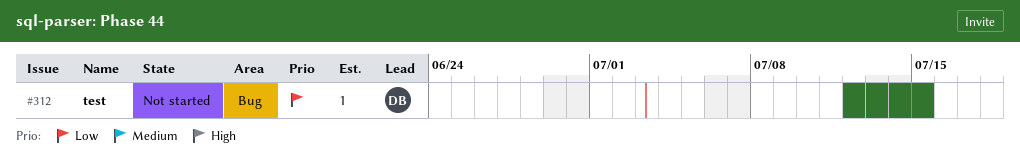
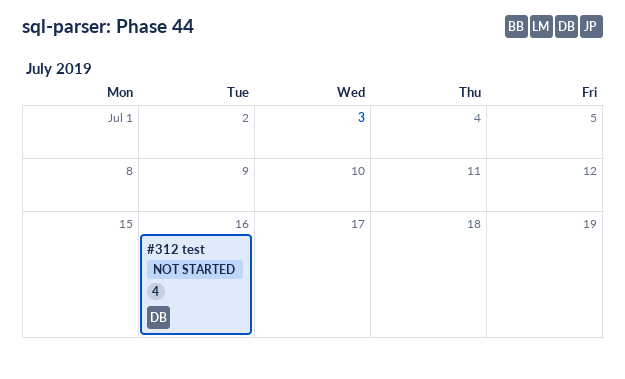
#312, estimate: 1 -> 4
#312, due: Jul 15 -> Jul 16

